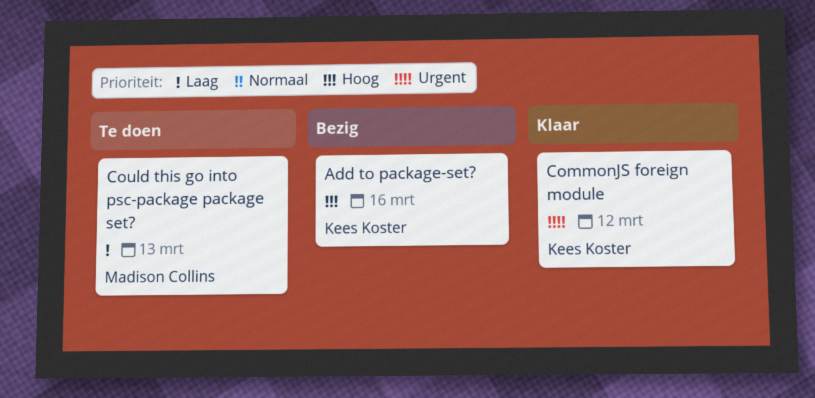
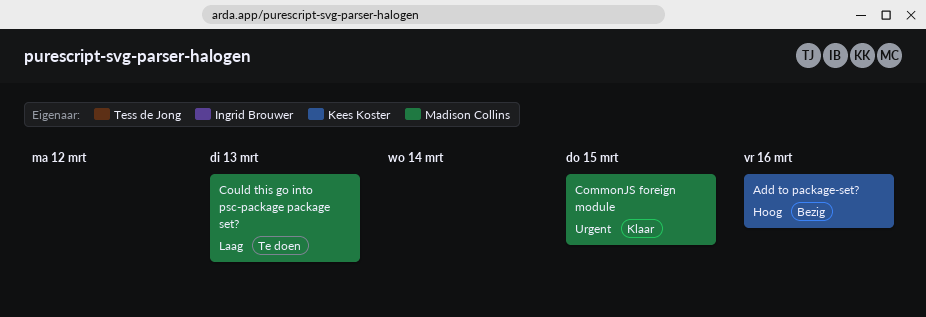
CommonJS foreign module, owner: Kees Koster -> Madison Collins
CommonJS foreign module, due: Mar 12 -> Mar 15

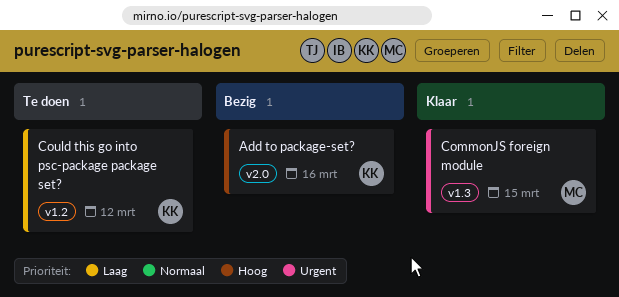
Could this go into psc-package package set?, owner: Madison Collins -> Kees Koster
Could this go into psc-package package set?, due: Mar 13 -> Mar 12

